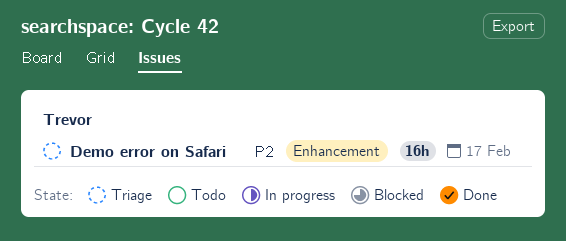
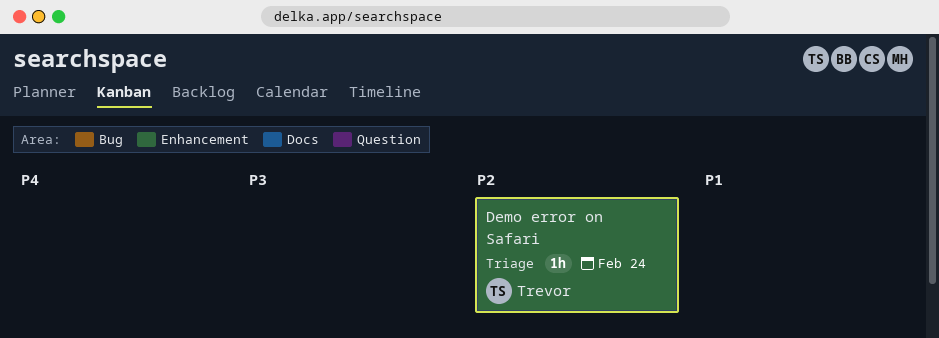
Demo error on Safari, estimate: 16h -> 1h
Demo error on Safari, due: Feb 17 -> Feb 24

